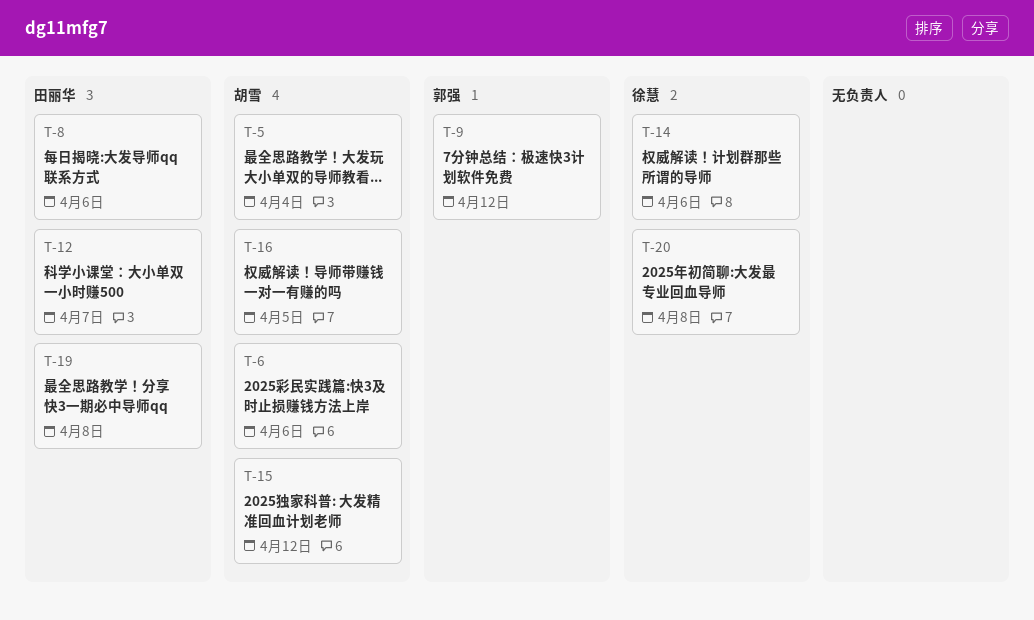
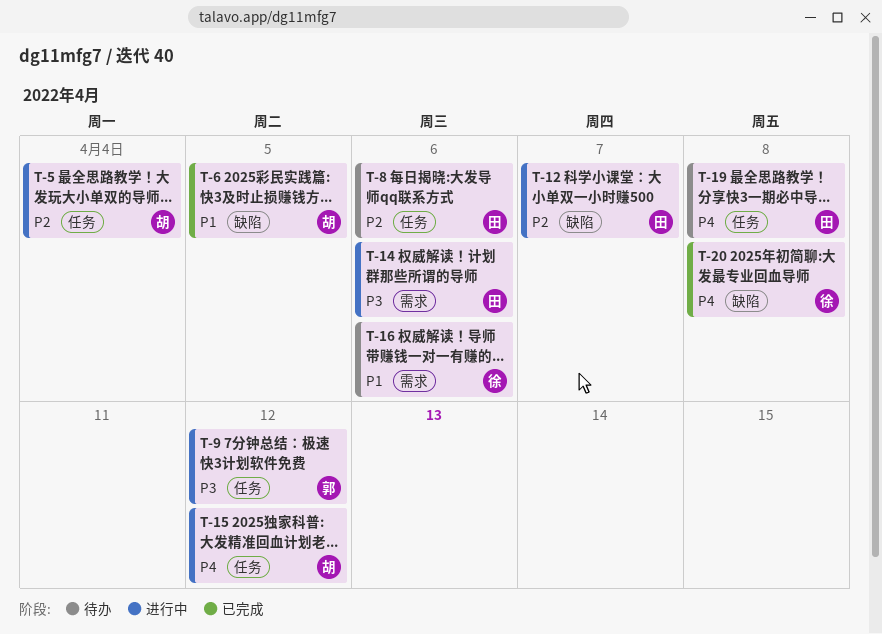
T-6, due: Apr 6 -> Apr 5
T-14, owner: 徐慧 -> 田丽华
T-16, owner: 胡雪 -> 徐慧
T-16, due: Apr 5 -> Apr 6

